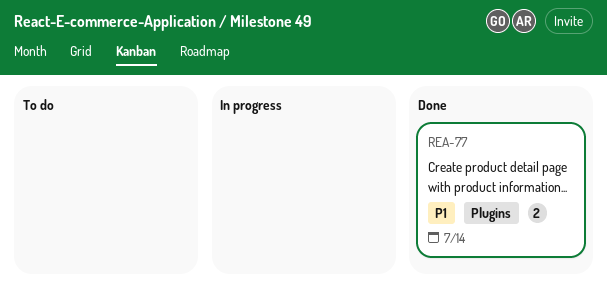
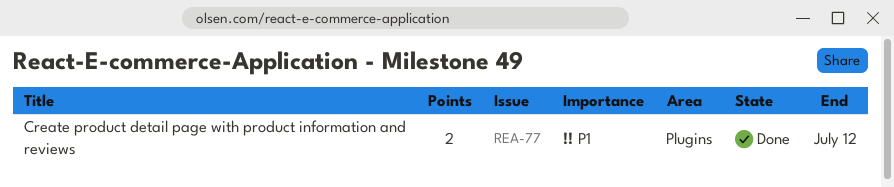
REA-77, due: Jul 14 -> Jul 12

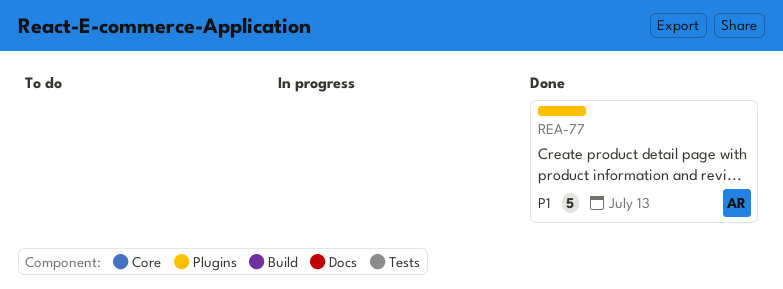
REA-77, estimate: 2 -> 5
REA-77, due: Jul 12 -> Jul 13

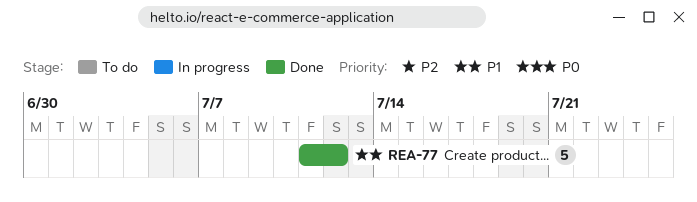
REA-77, due: Jul 13 -> Jul 12

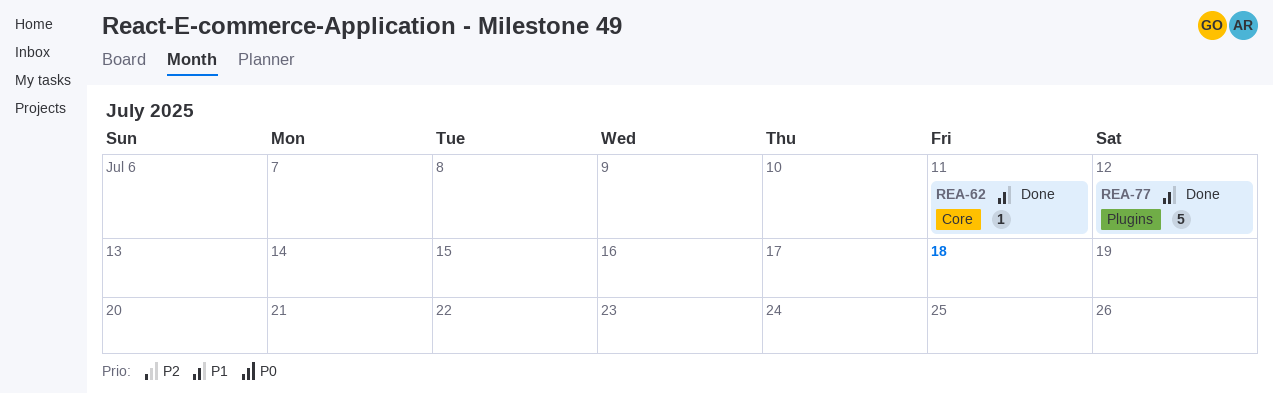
REA-62: none -> present

